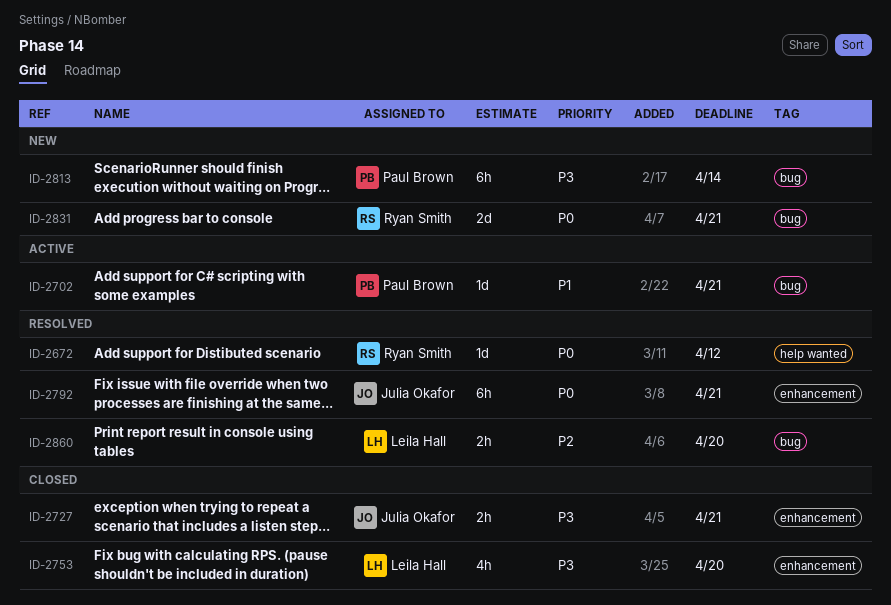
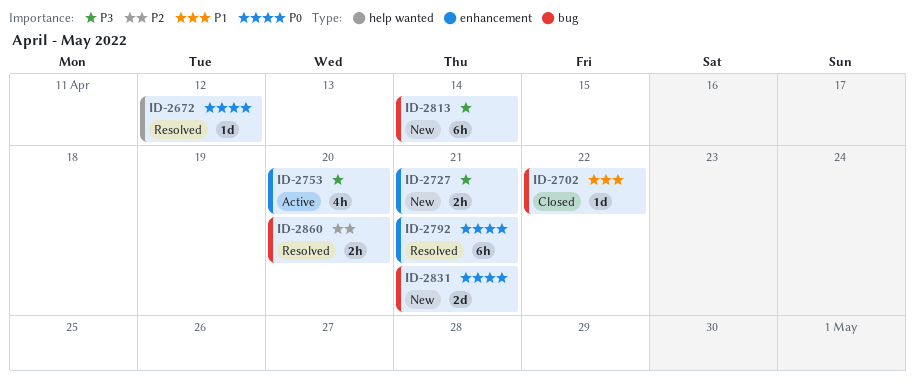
ID-2702, status: Active -> Closed
ID-2702, due: Apr 21 -> Apr 22
ID-2727, status: Closed -> New
ID-2753, status: Closed -> Active

